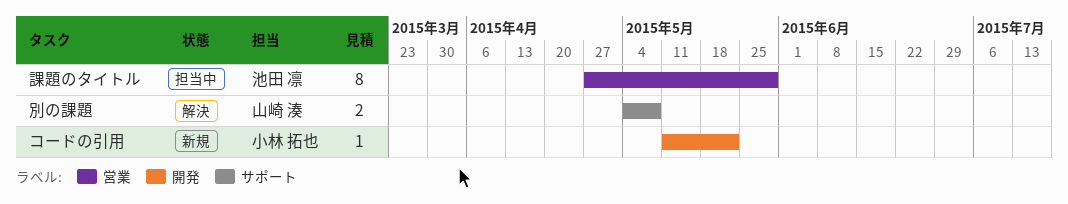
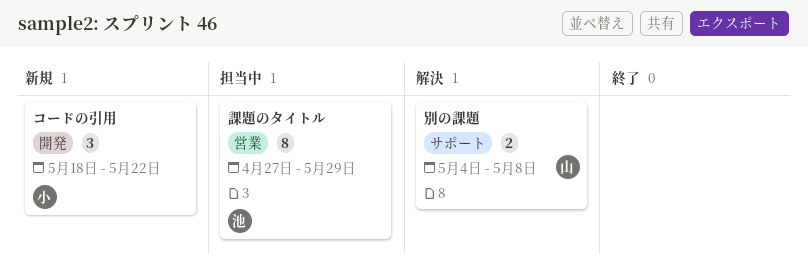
コードの引用, estimate: 1 -> 3
コードの引用, start: May 11 -> May 18

